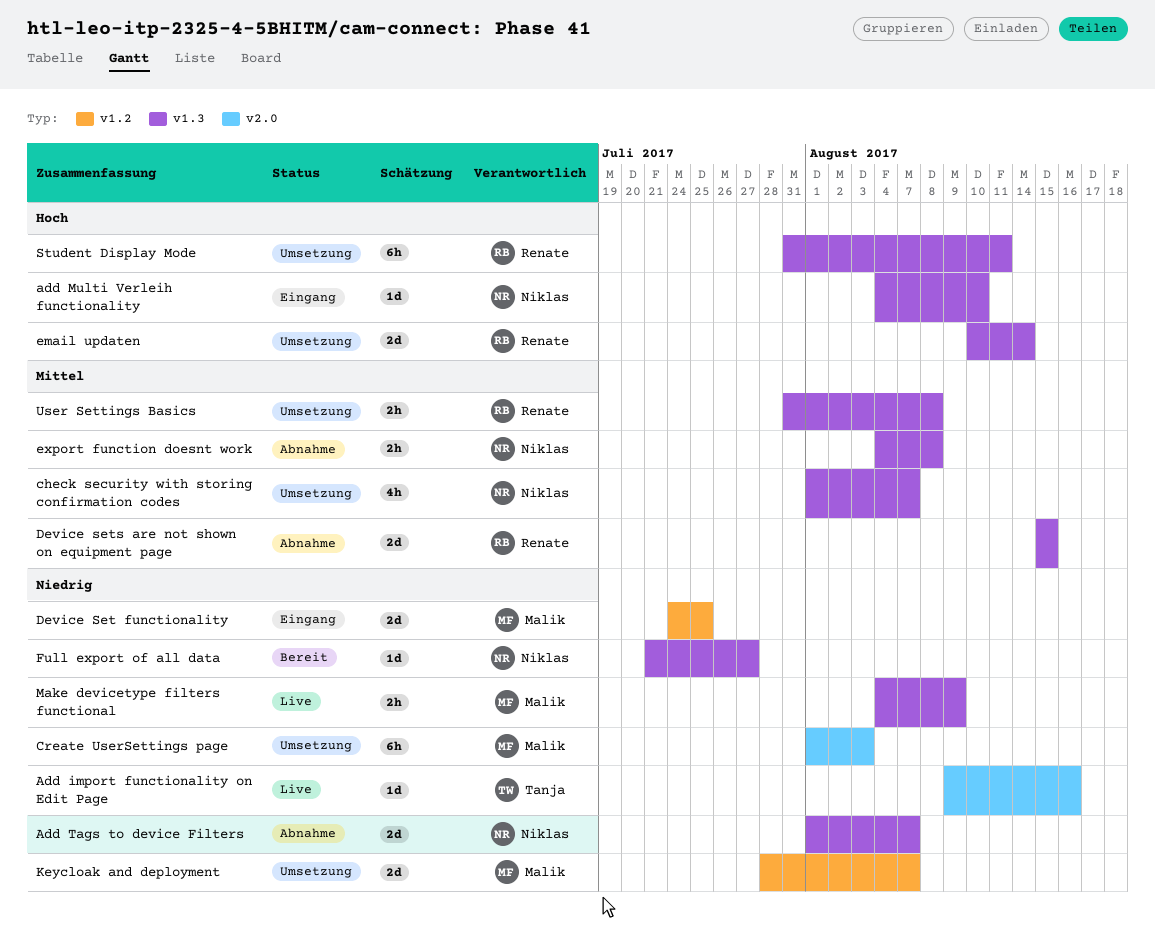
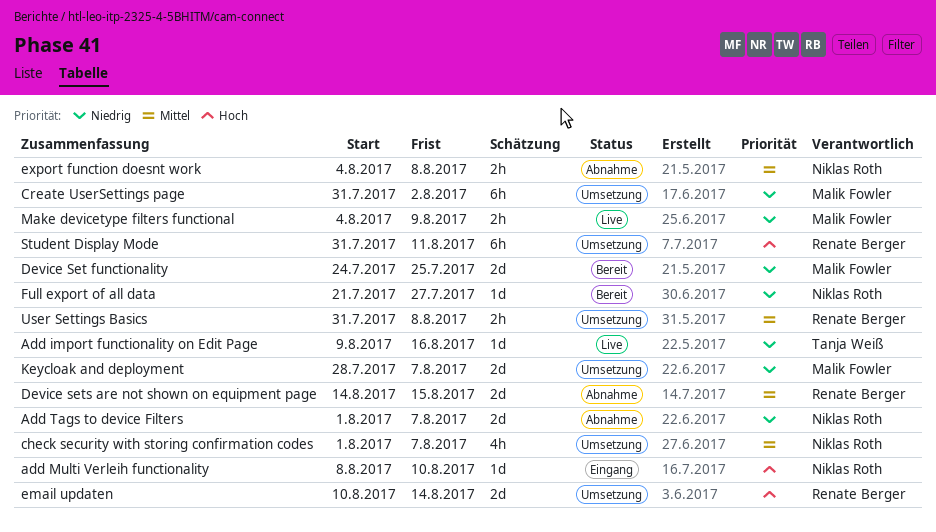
add Multi Verleih functionality, start: Aug 4 -> Aug 8
Create UserSettings page, start: Aug 1 -> Jul 31
Create UserSettings page, due: Aug 3 -> Aug 2
Device Set functionality, status: Eingang -> Bereit
Device sets are not shown on equipment page, start: Aug 15 -> Aug 14

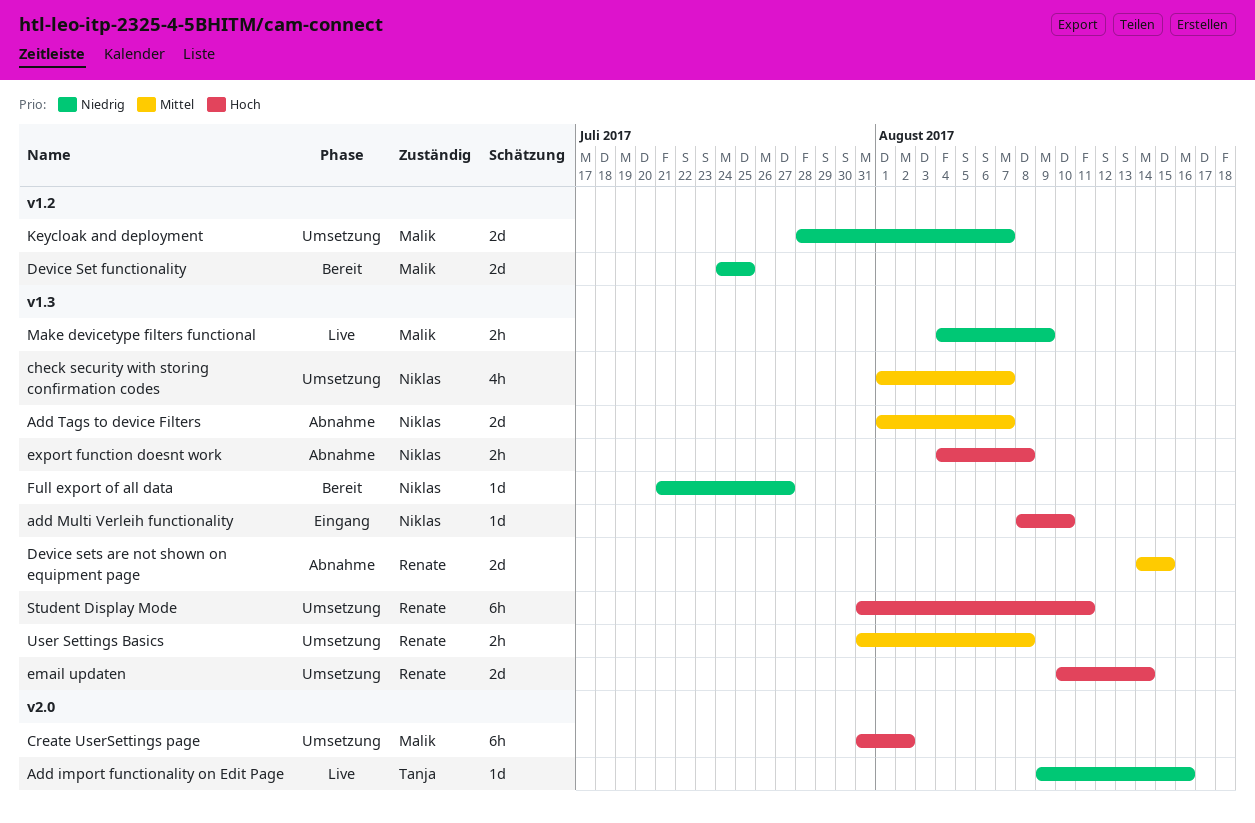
Add Tags to device Filters, priority: Niedrig -> Mittel
Create UserSettings page, priority: Niedrig -> Hoch
export function doesnt work, priority: Mittel -> Hoch

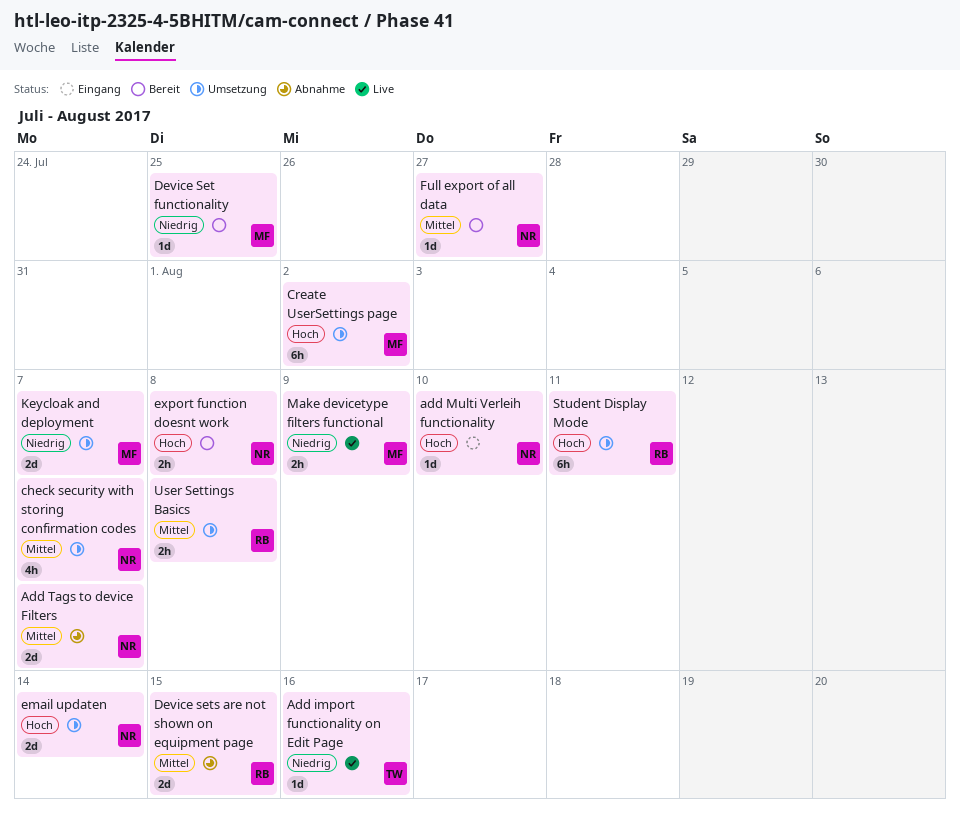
Device Set functionality, estimate: 2d -> 1d
email updaten, owner: Renate -> Niklas
export function doesnt work, status: Abnahme -> Bereit
Full export of all data, priority: Niedrig -> Mittel

